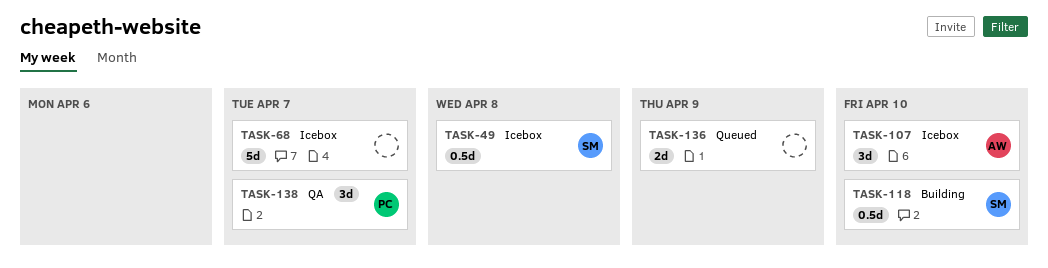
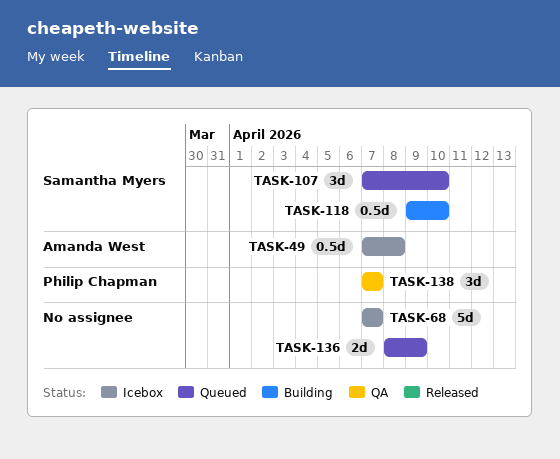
TASK-49, owner: Samantha Myers -> Amanda West
TASK-107, status: Icebox -> Queued
TASK-107, owner: Amanda West -> Samantha Myers

